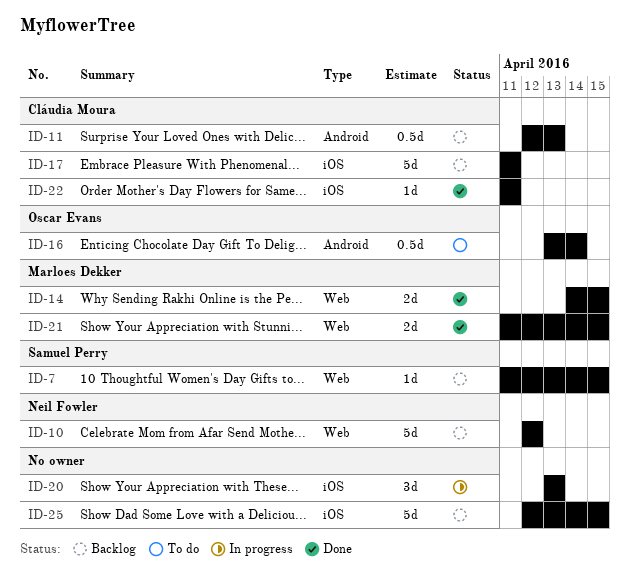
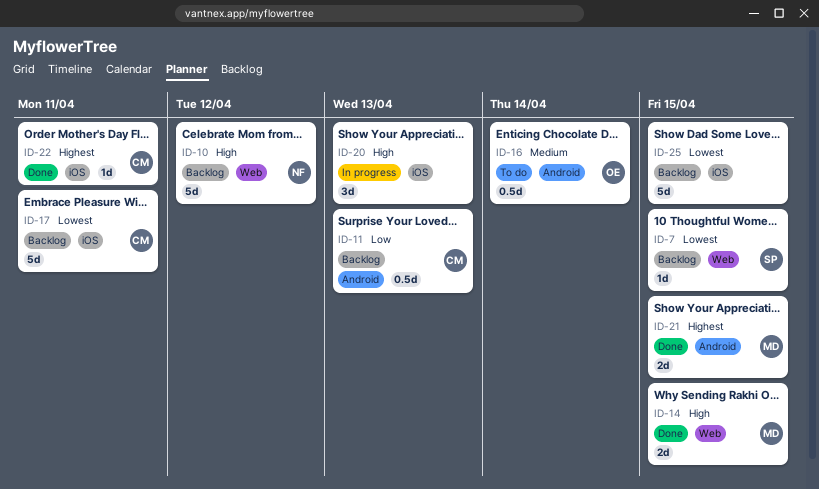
ID-21, label: Web -> Android

